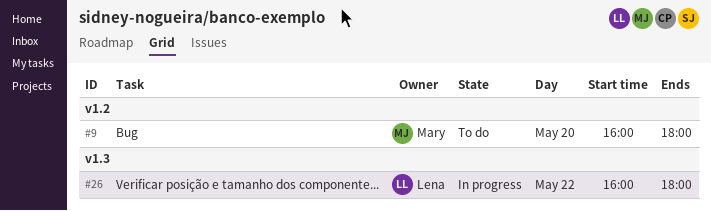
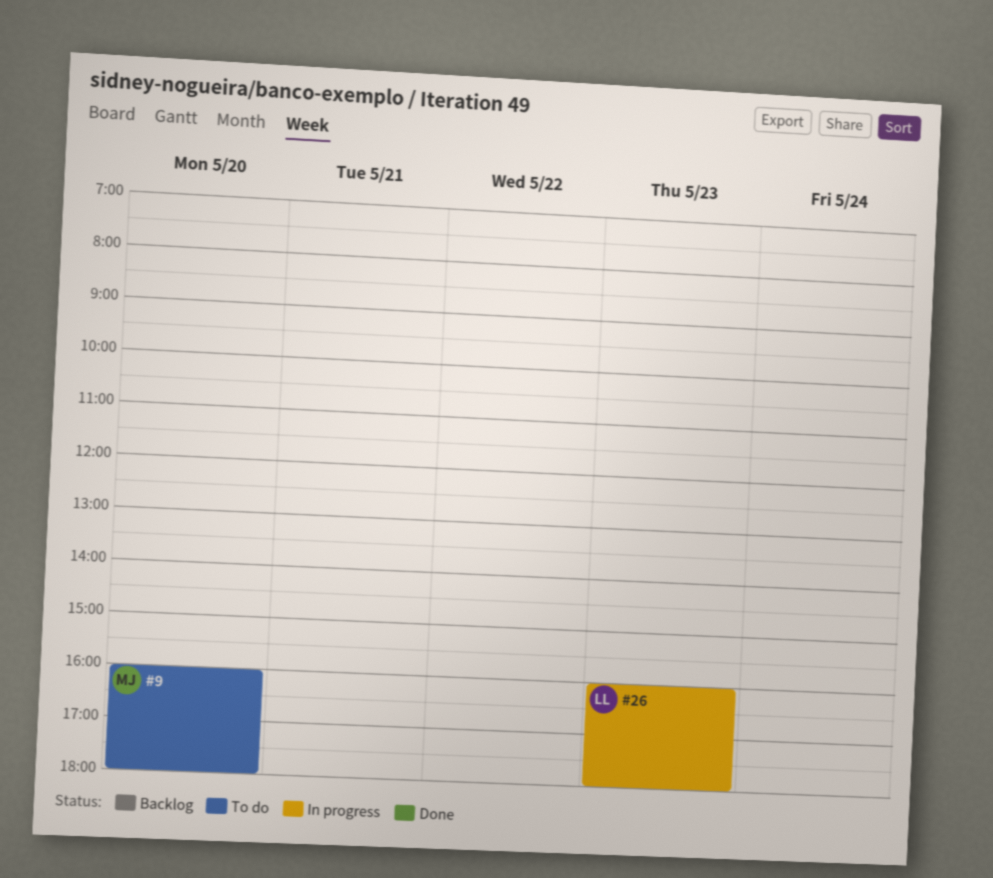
#26, day: May 22 -> May 23

